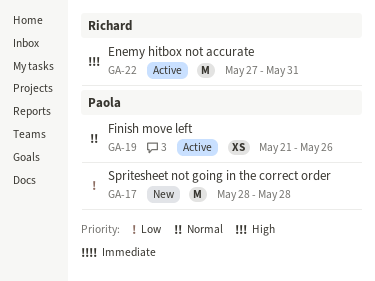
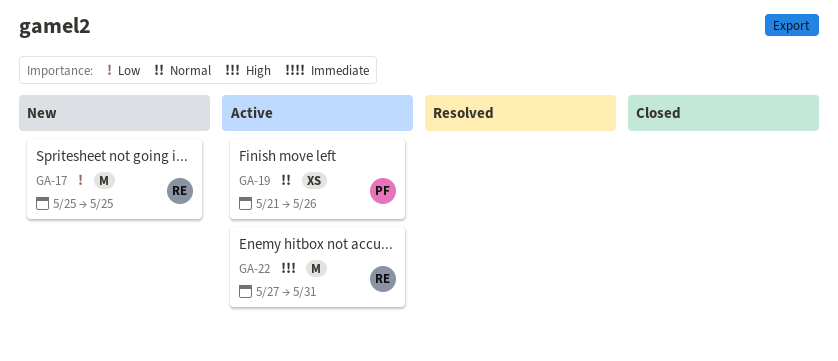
GA-17, owner: Paola -> Richard
GA-17, start: May 28 -> May 25
GA-17, due: May 28 -> May 25

